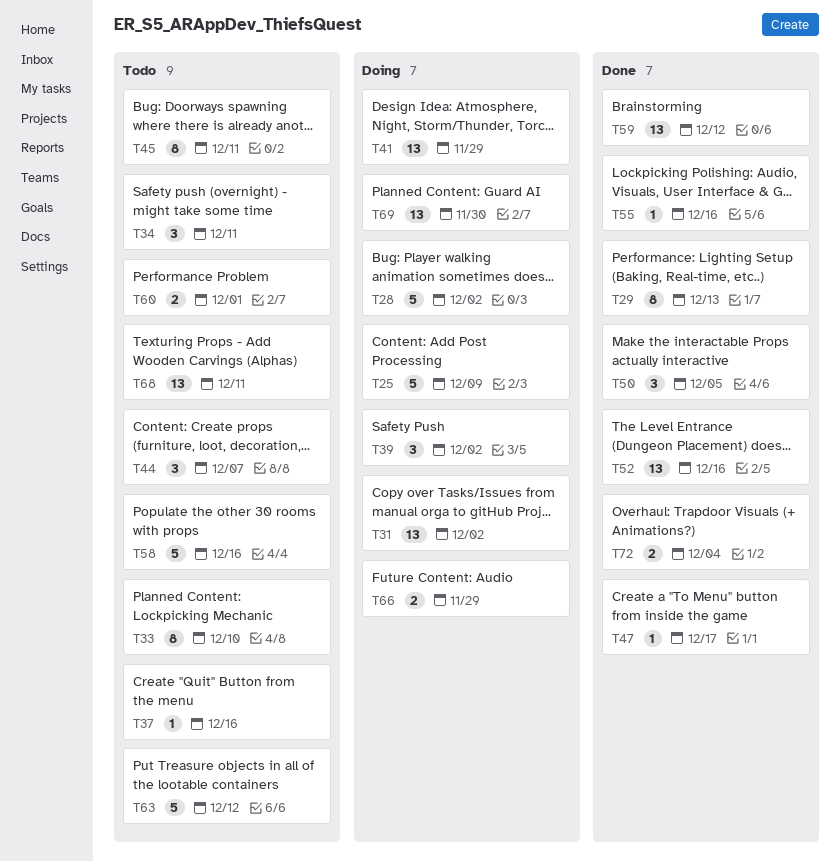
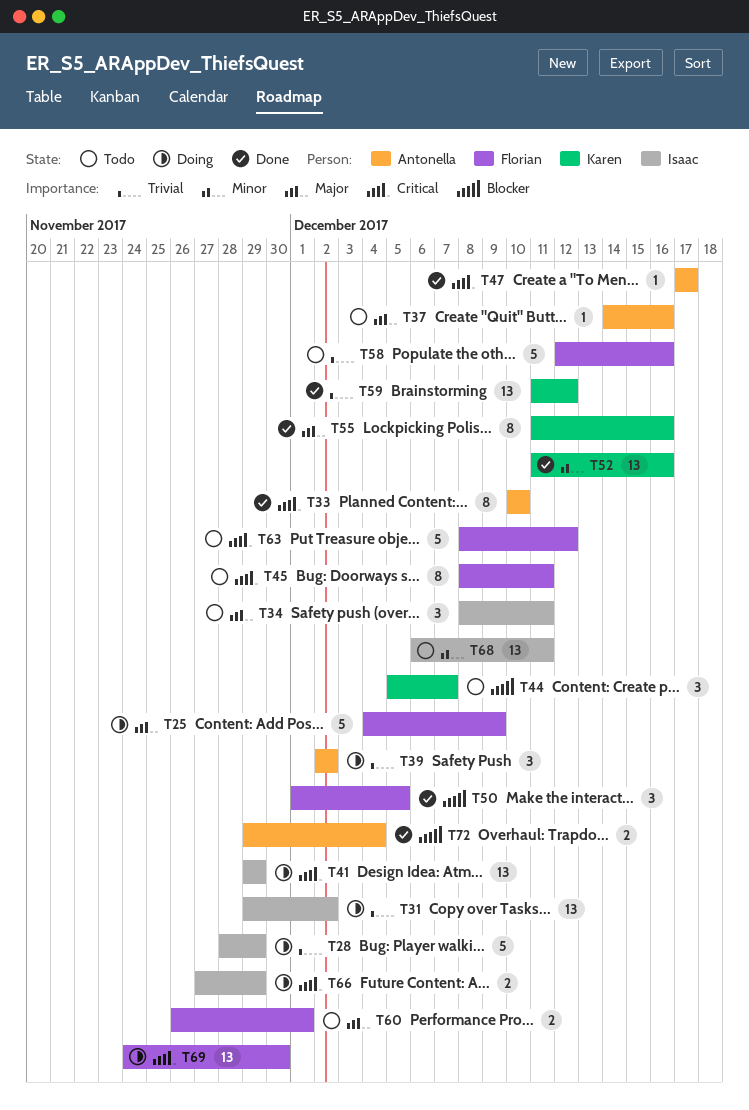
T28, due: Dec 2 -> Nov 29
T29: present -> none
T33, status: Todo -> Done
T55, estimate: 1 -> 8

